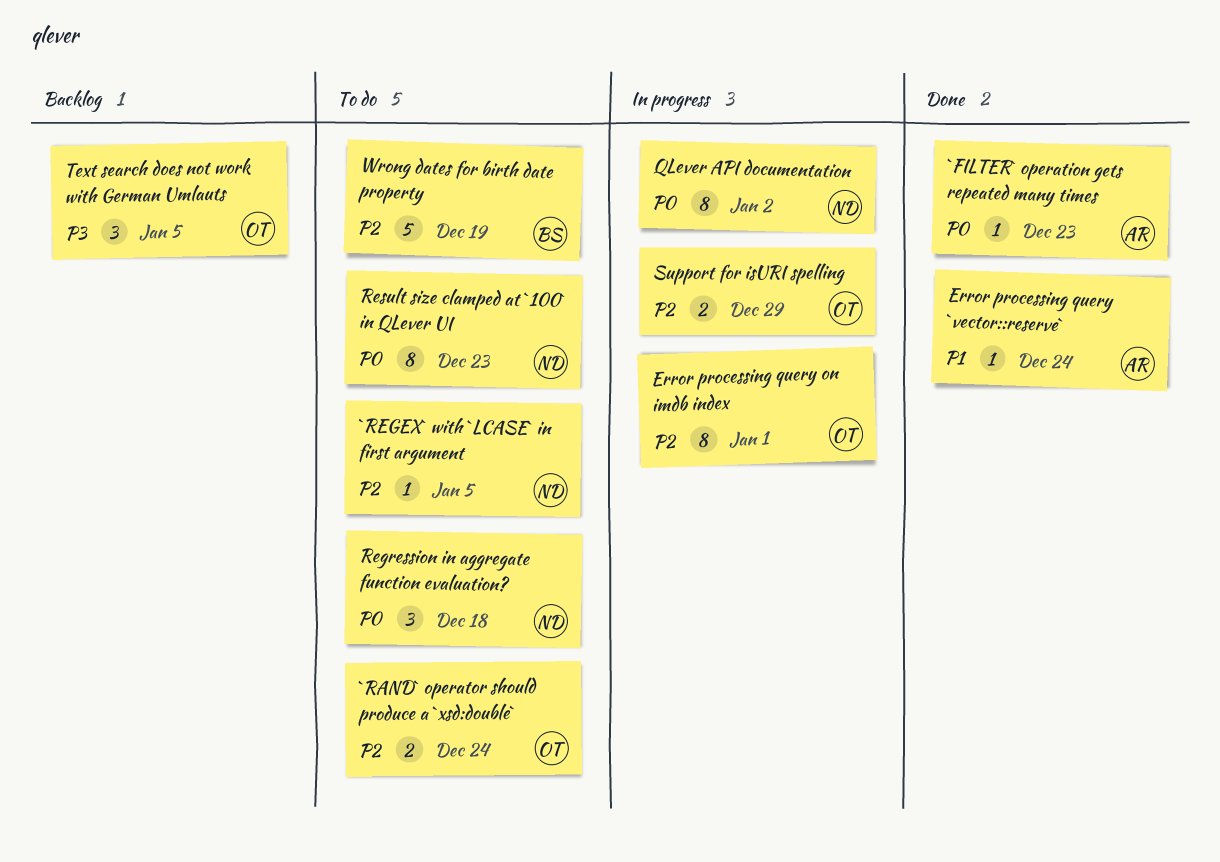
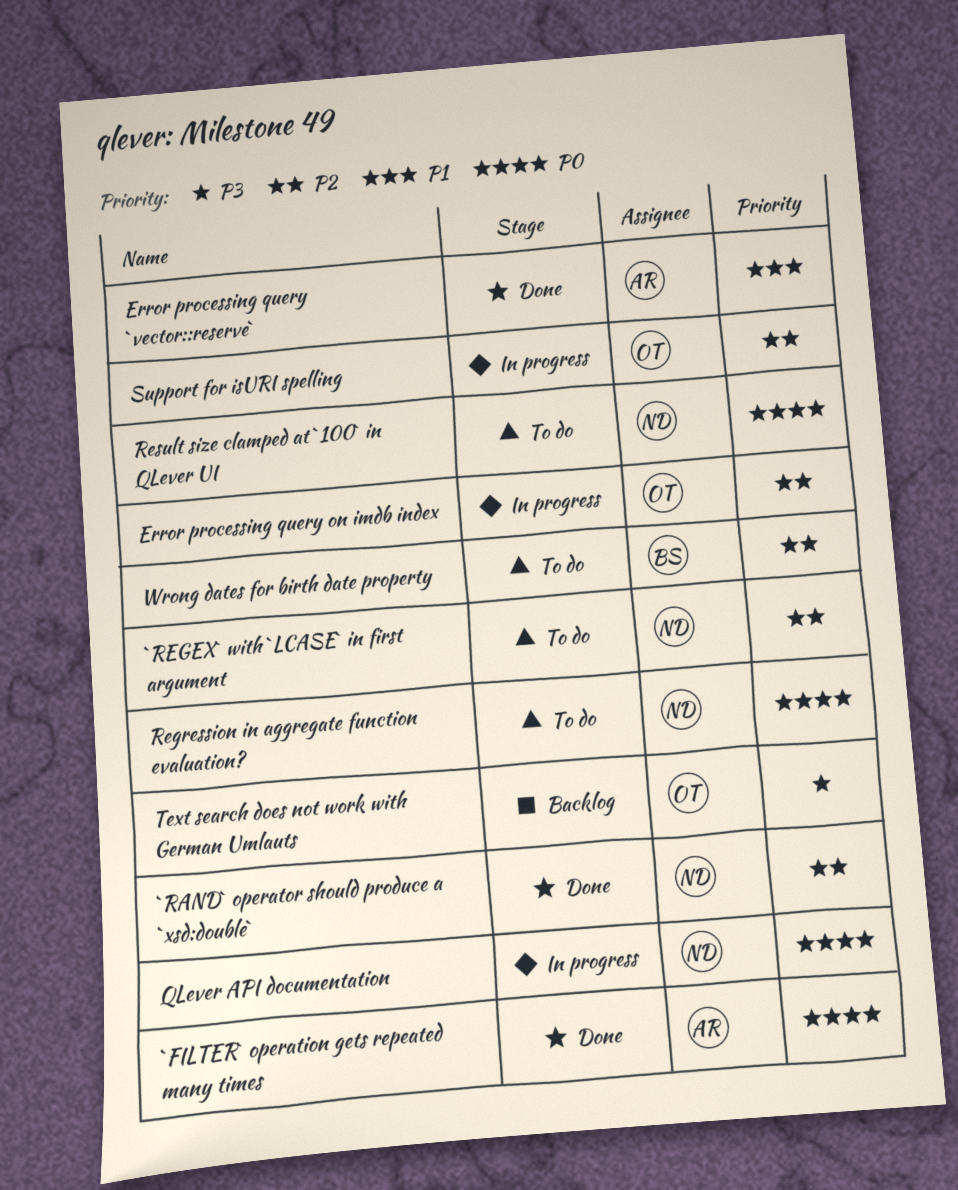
`RAND` operator should produce a `xsd:double`, status: To do -> Done
`RAND` operator should produce a `xsd:double`, owner: OT -> ND

